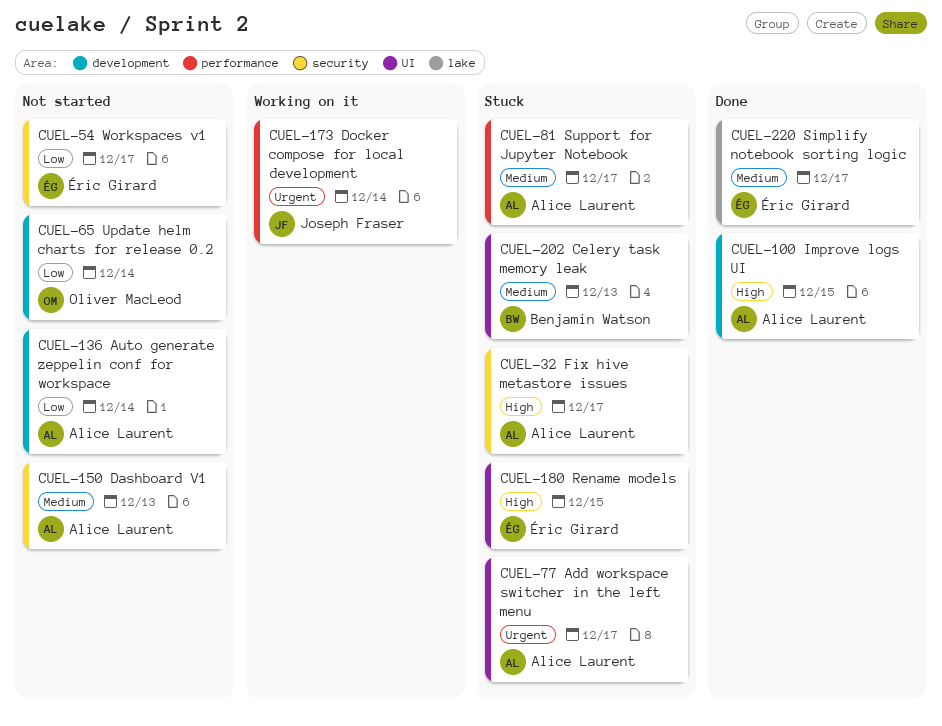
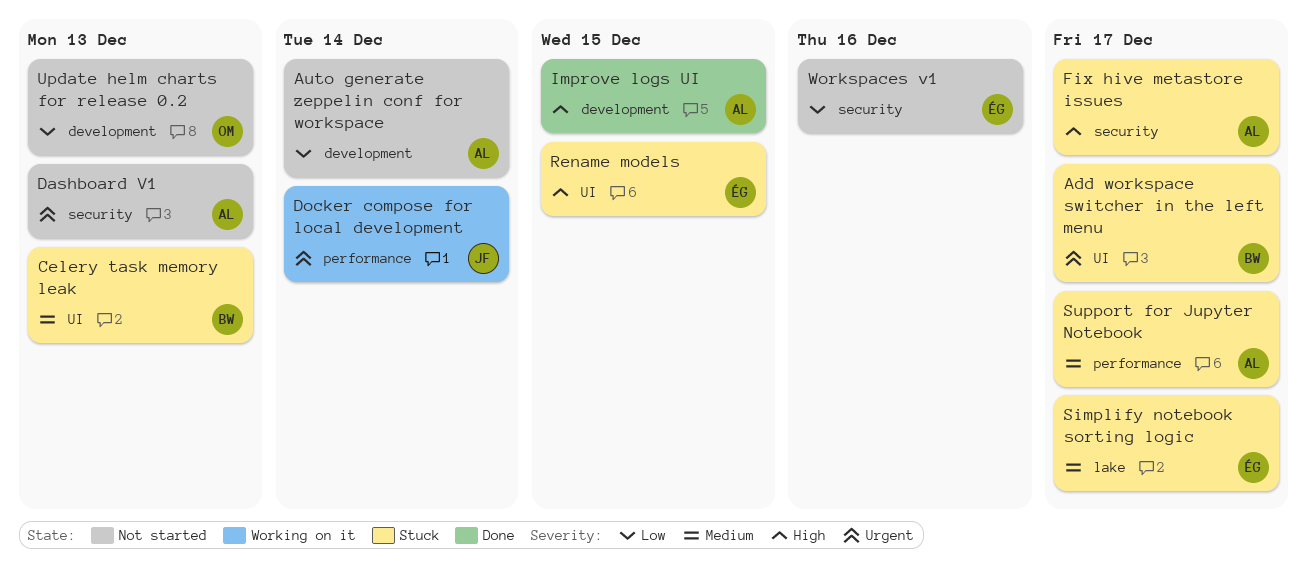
Add workspace switcher in the left menu, owner: Alice Laurent -> Benjamin Watson
Dashboard V1, priority: Medium -> Urgent
Simplify notebook sorting logic, status: Done -> Stuck
Update helm charts for release 0.2, due: Dec 14 -> Dec 13
Workspaces v1, due: Dec 17 -> Dec 16

